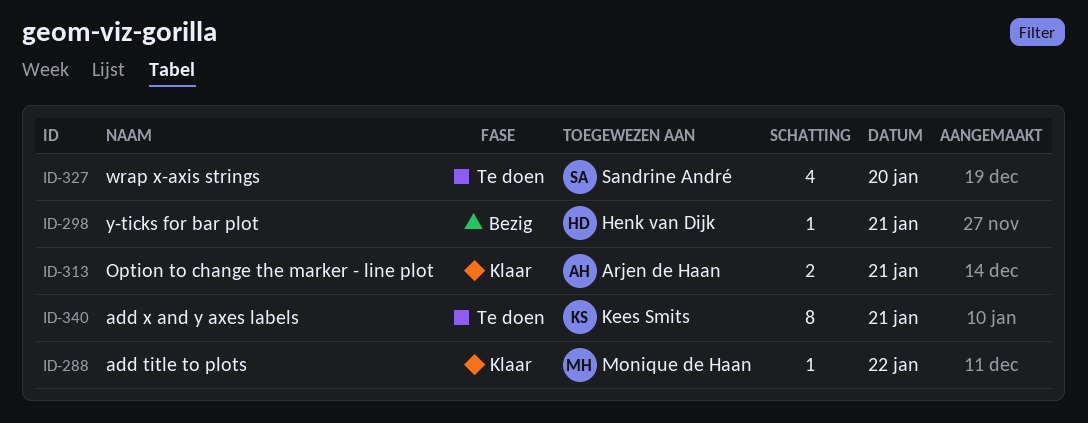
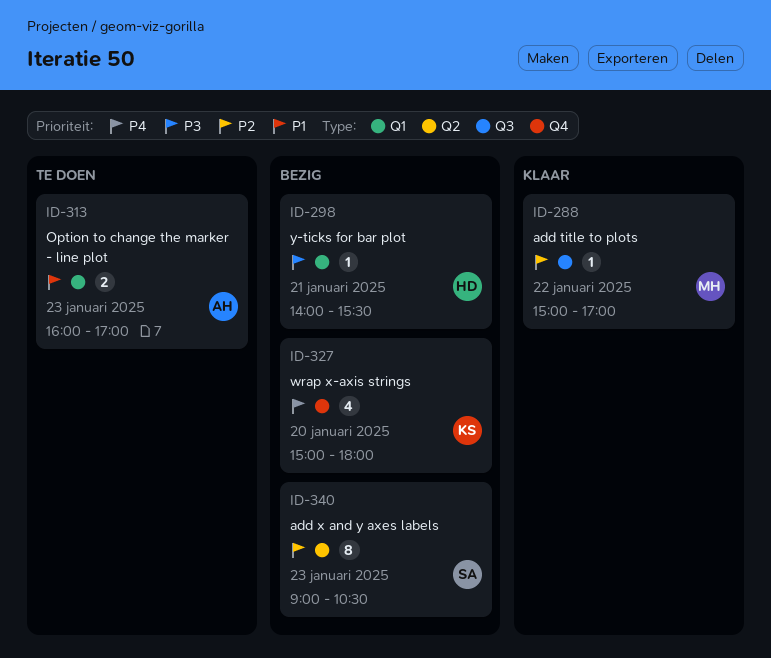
ID-313, status: Klaar -> Te doen
ID-313, day: Jan 21 -> Jan 23
ID-327, status: Te doen -> Bezig
ID-327, owner: Sandrine André -> Kees Smits
ID-340, status: Te doen -> Bezig
ID-340, owner: Kees Smits -> Sandrine André
ID-340, day: Jan 21 -> Jan 23

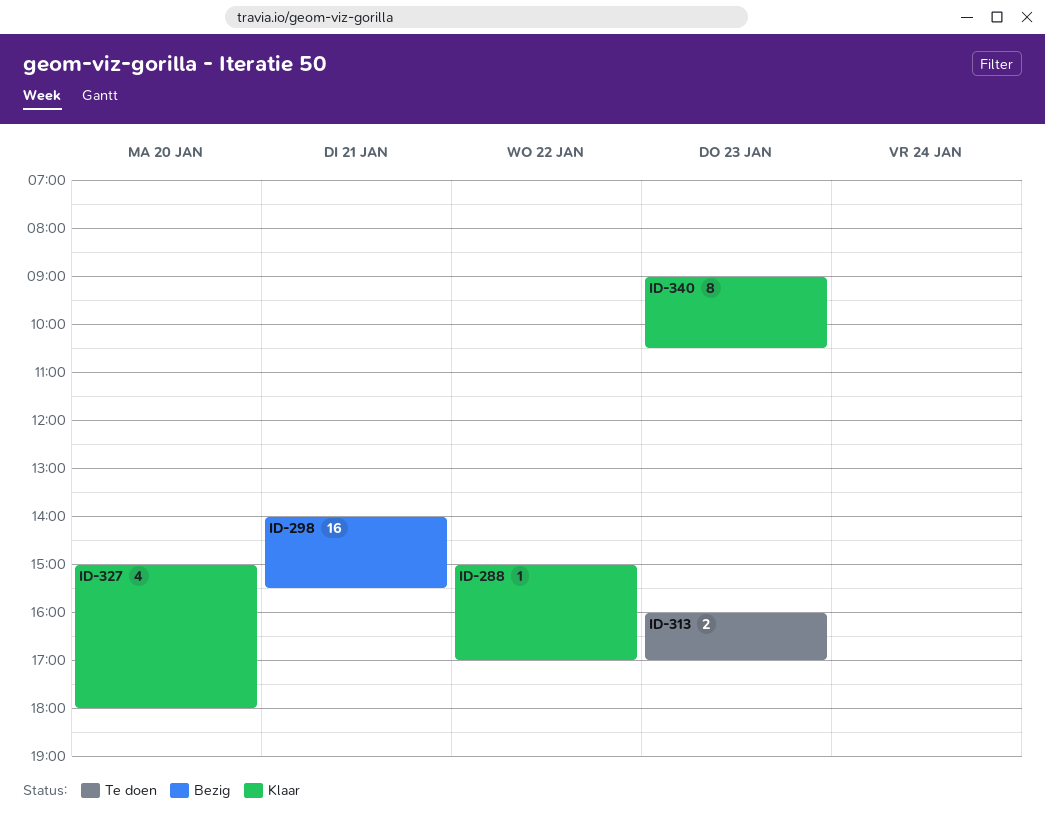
ID-298, estimate: 1 -> 16
ID-327, status: Bezig -> Klaar
ID-340, status: Bezig -> Klaar

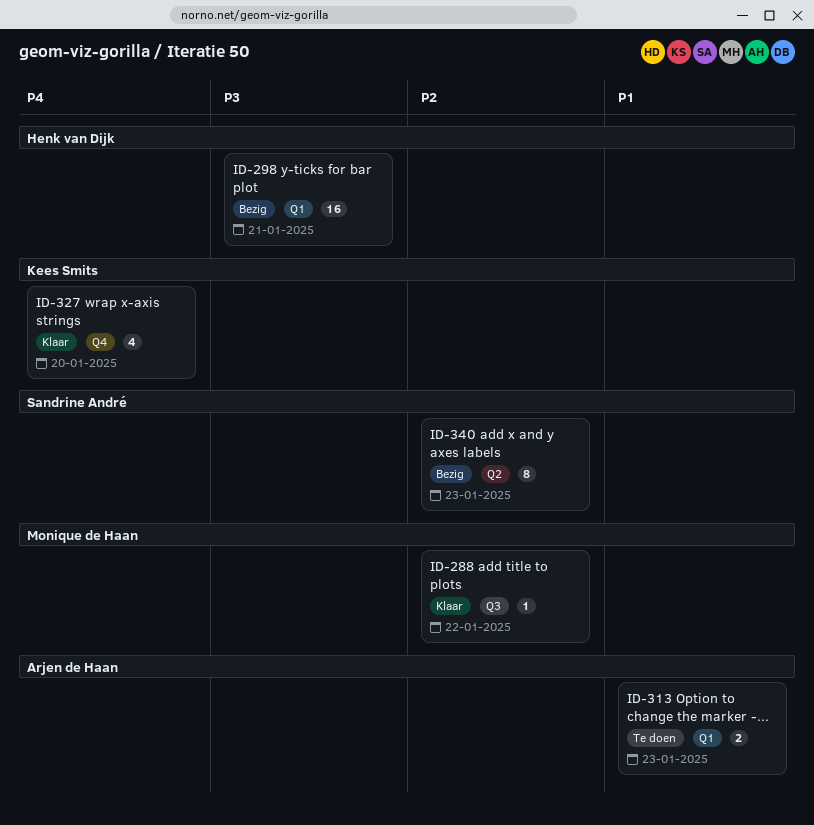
ID-340, status: Klaar -> Bezig

